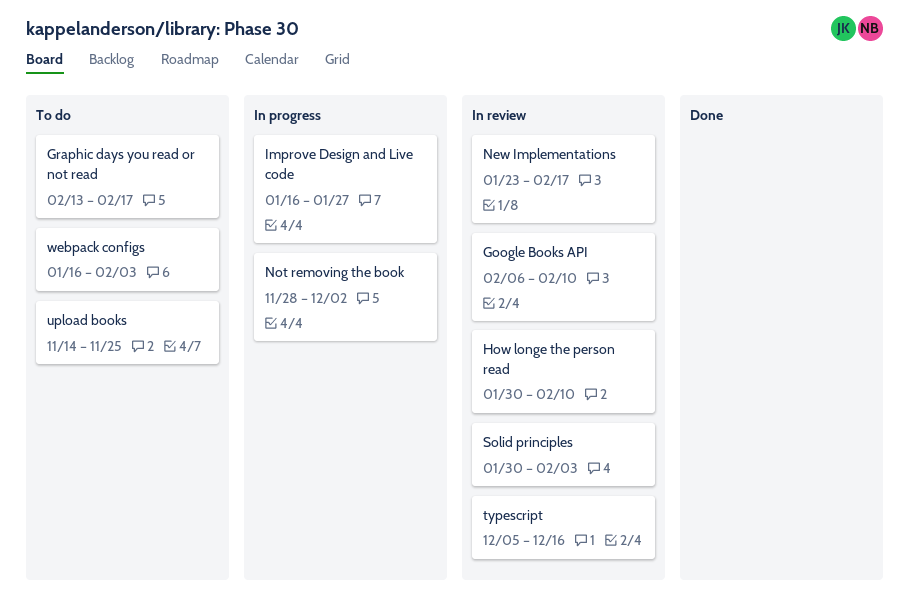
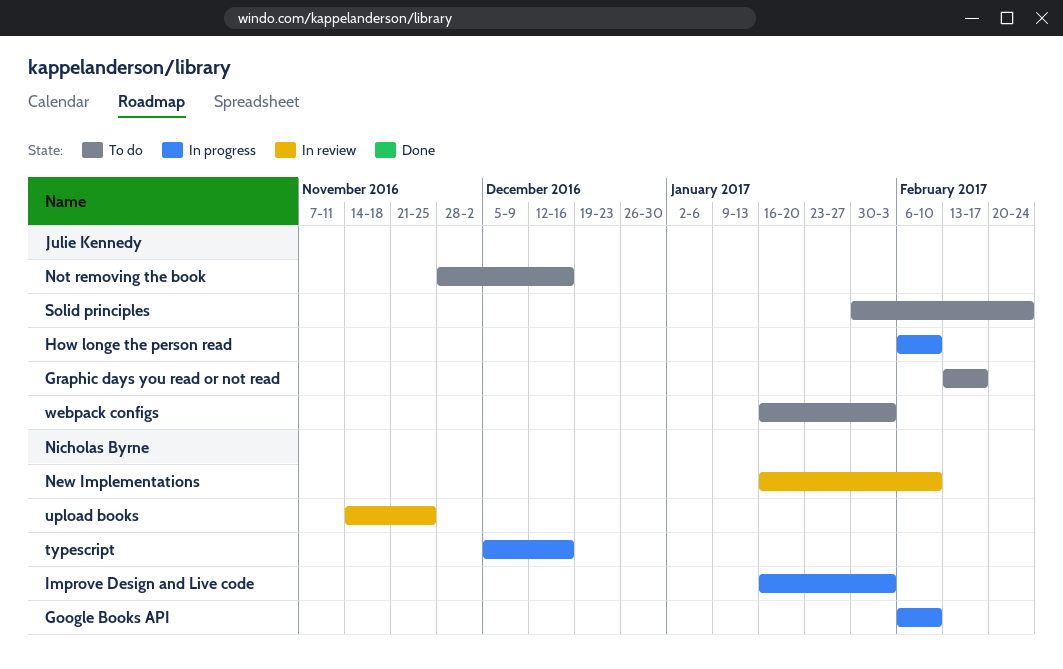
Google Books API, status: In review -> In progress
How longe the person read, status: In review -> In progress
How longe the person read, start: Jan 30 -> Feb 6
Improve Design and Live code, due: Jan 27 -> Feb 3
New Implementations, start: Jan 23 -> Jan 16
New Implementations, due: Feb 17 -> Feb 10
Not removing the book, status: In progress -> To do
Not removing the book, due: Dec 2 -> Dec 16
Solid principles, status: In review -> To do
Solid principles, due: Feb 3 -> Feb 24
typescript, status: In review -> In progress
upload books, status: To do -> In review

